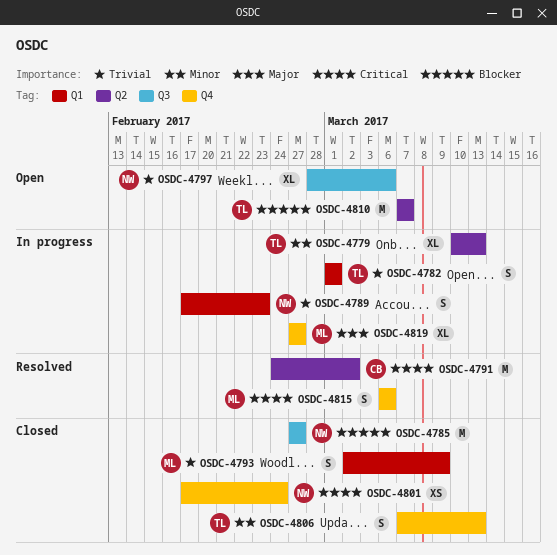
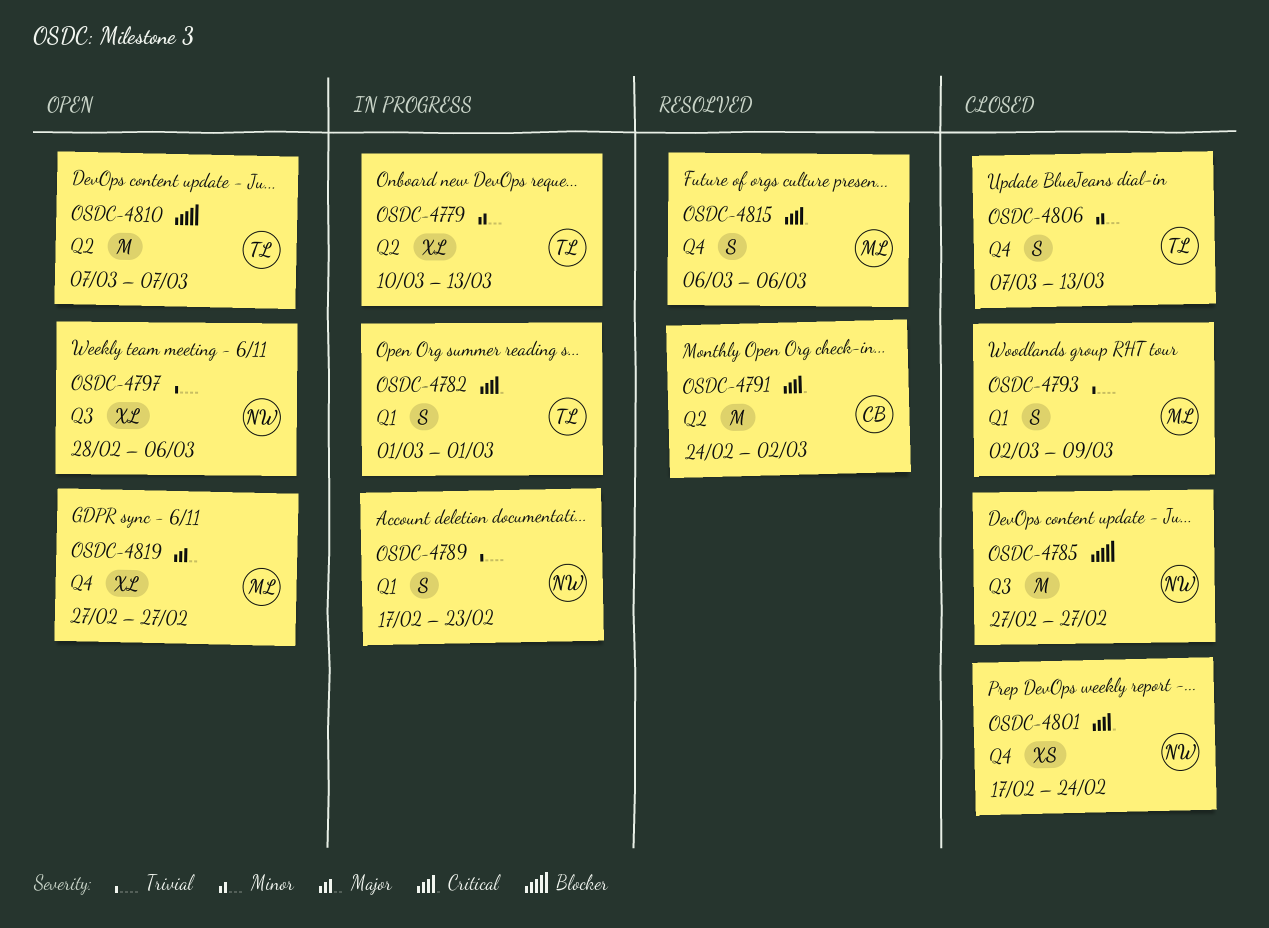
OSDC-4782, priority: Trivial -> Critical
OSDC-4819, status: In progress -> Open

